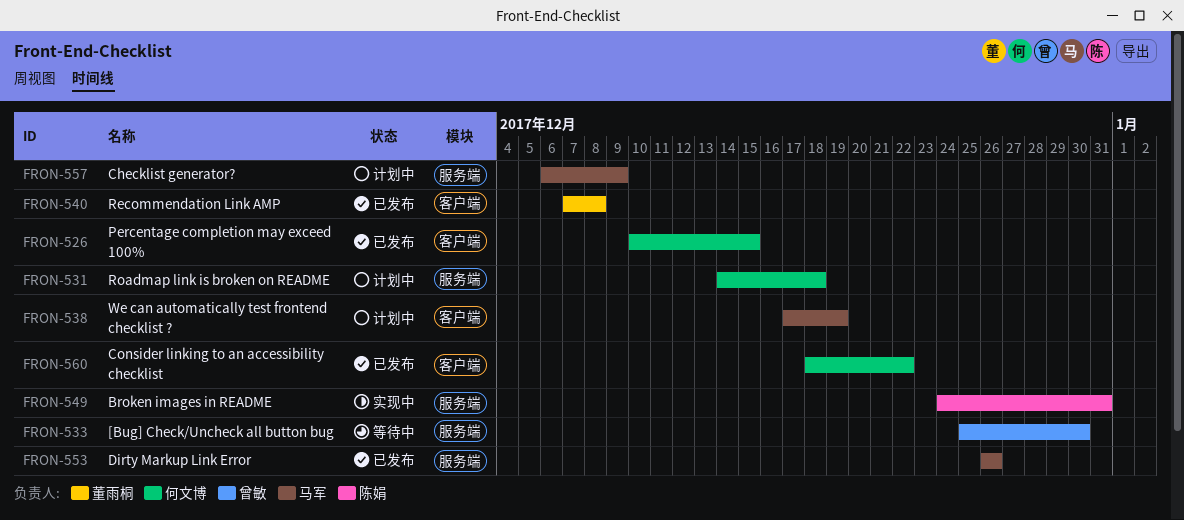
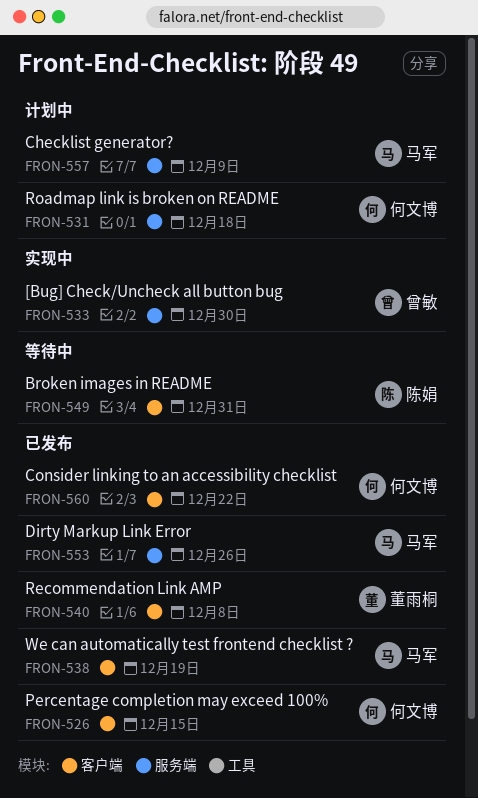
FRON-533, status: 等待中 -> 实现中
FRON-538, status: 计划中 -> 已发布
FRON-549, status: 实现中 -> 等待中
FRON-549, label: 服务端 -> 客户端

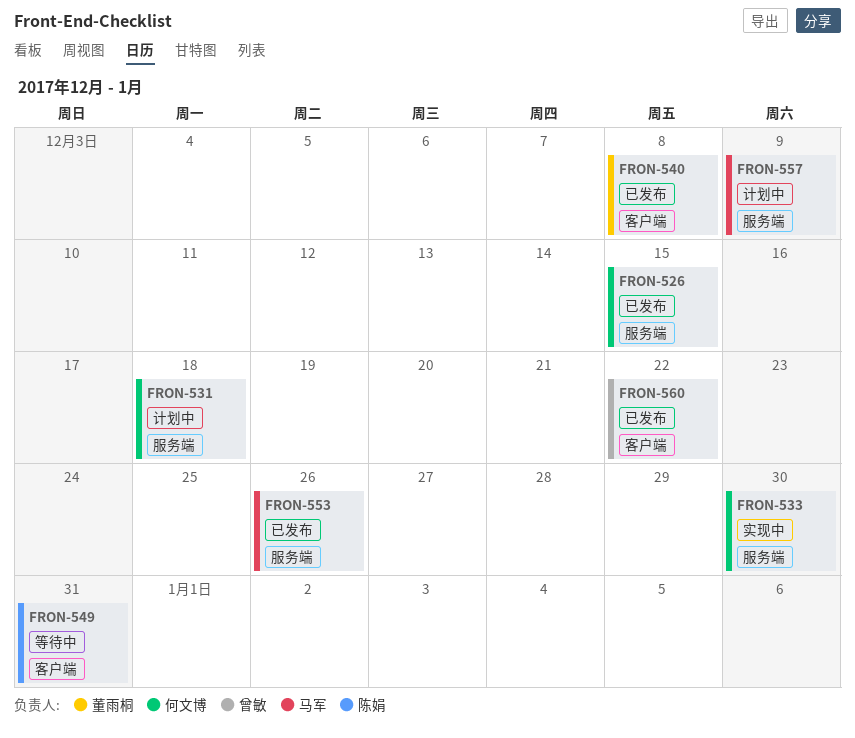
FRON-526, label: 客户端 -> 服务端
FRON-533, owner: 曾敏 -> 何文博
FRON-538: present -> none
FRON-560, owner: 何文博 -> 曾敏

